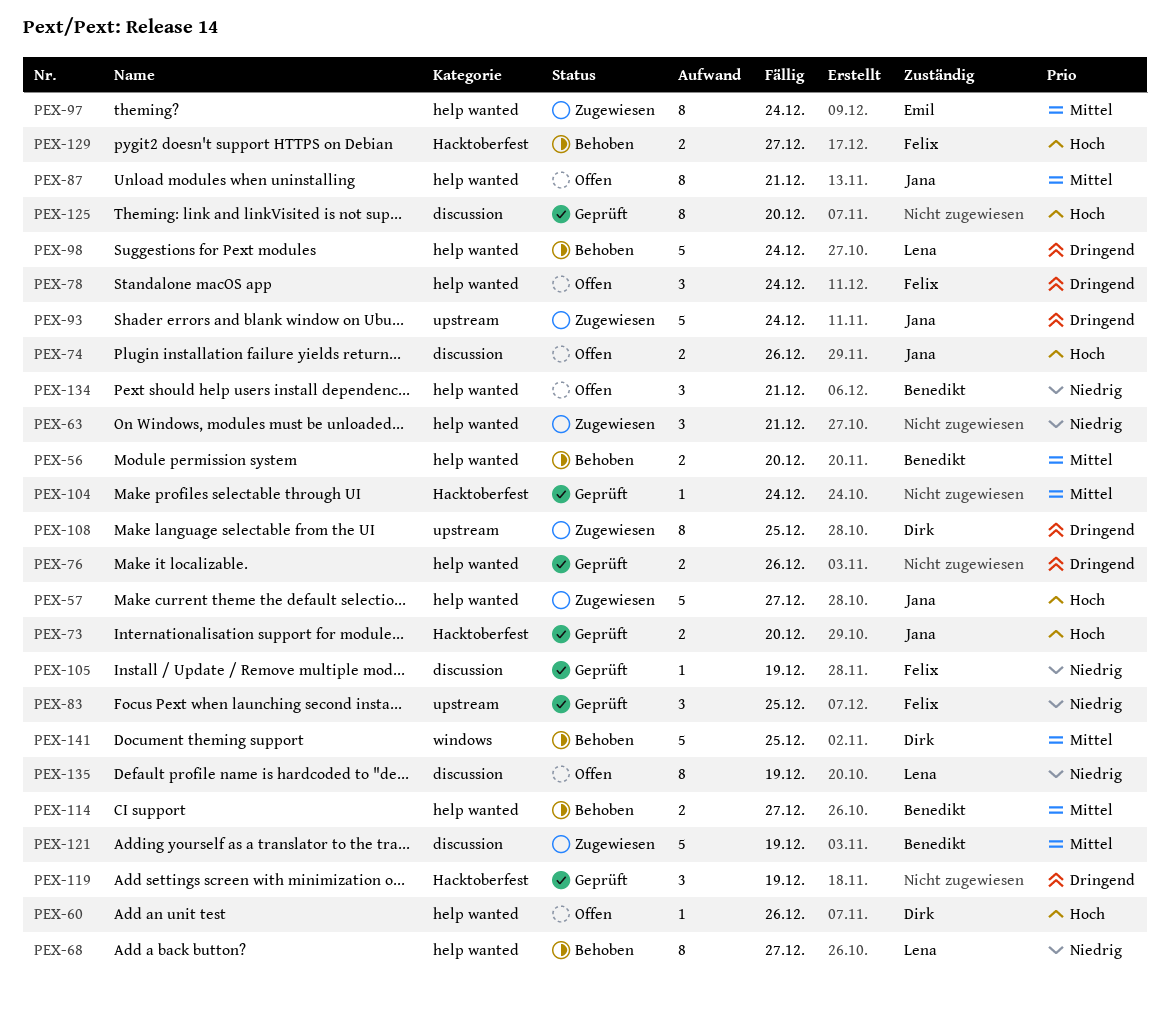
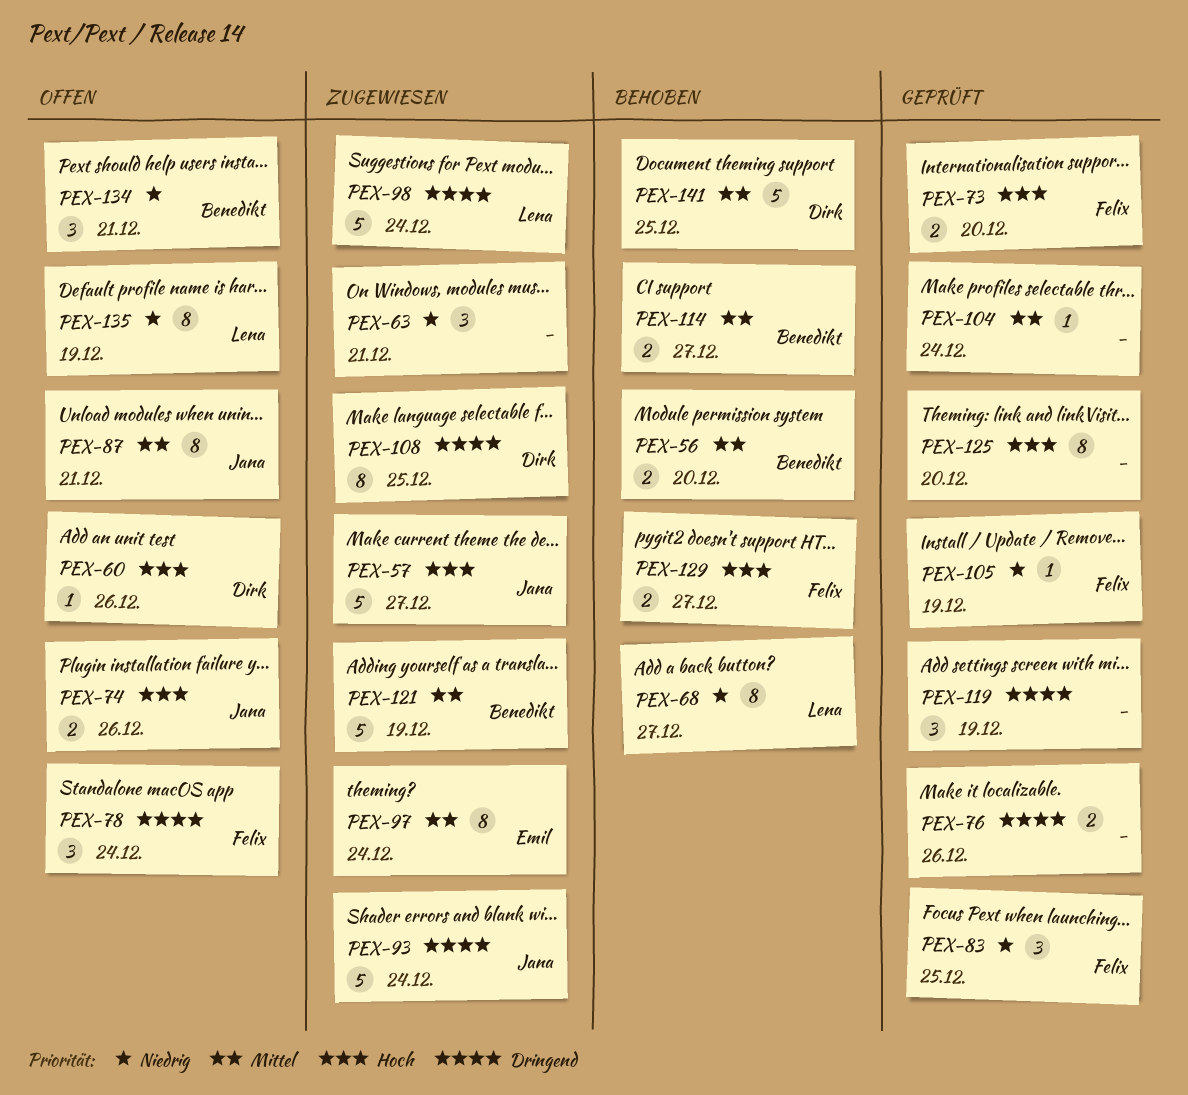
PEX-73, owner: Jana -> Felix
PEX-98, status: Behoben -> Zugewiesen

